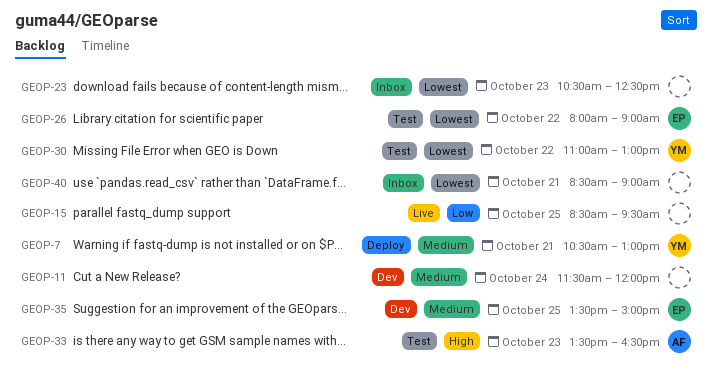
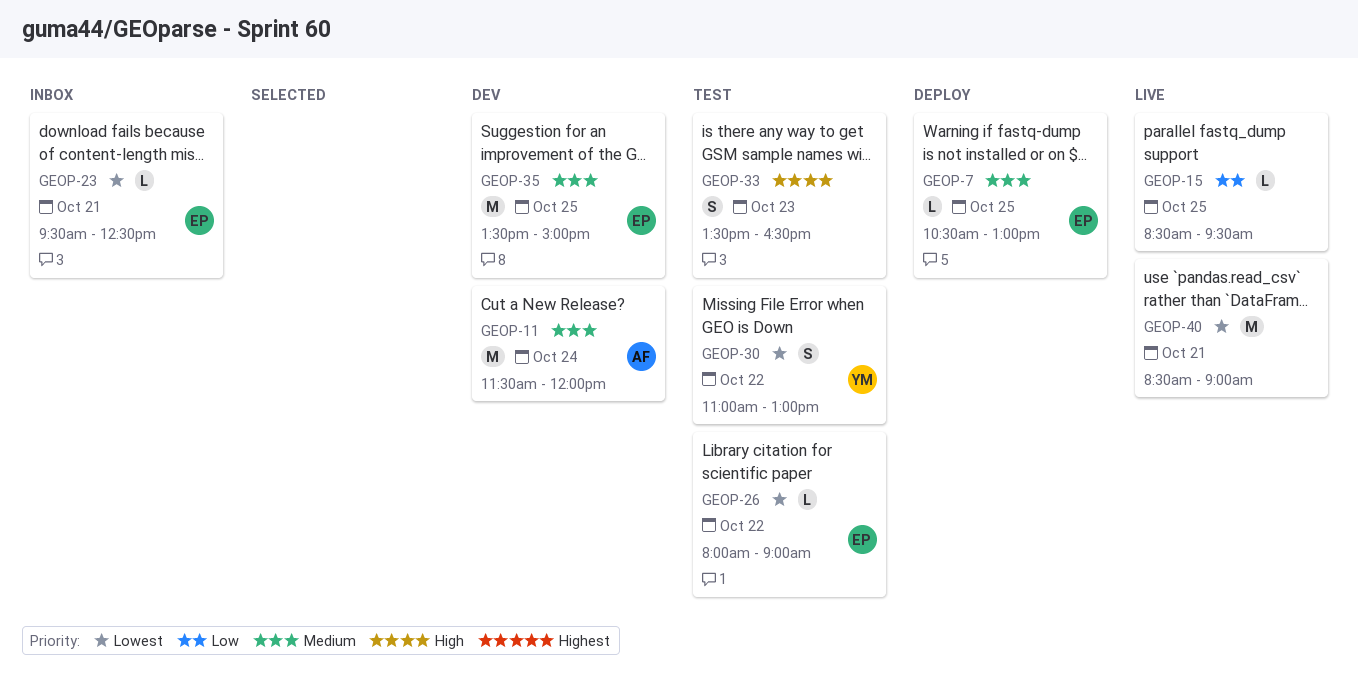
GEOP-7, owner: YM -> EP
GEOP-7, day: Oct 21 -> Oct 25
GEOP-11, owner: none -> AF
GEOP-23, owner: none -> EP
GEOP-23, day: Oct 23 -> Oct 21
GEOP-23, begins: 10:30 -> 09:30
GEOP-33, owner: AF -> none
GEOP-40, status: Inbox -> Live

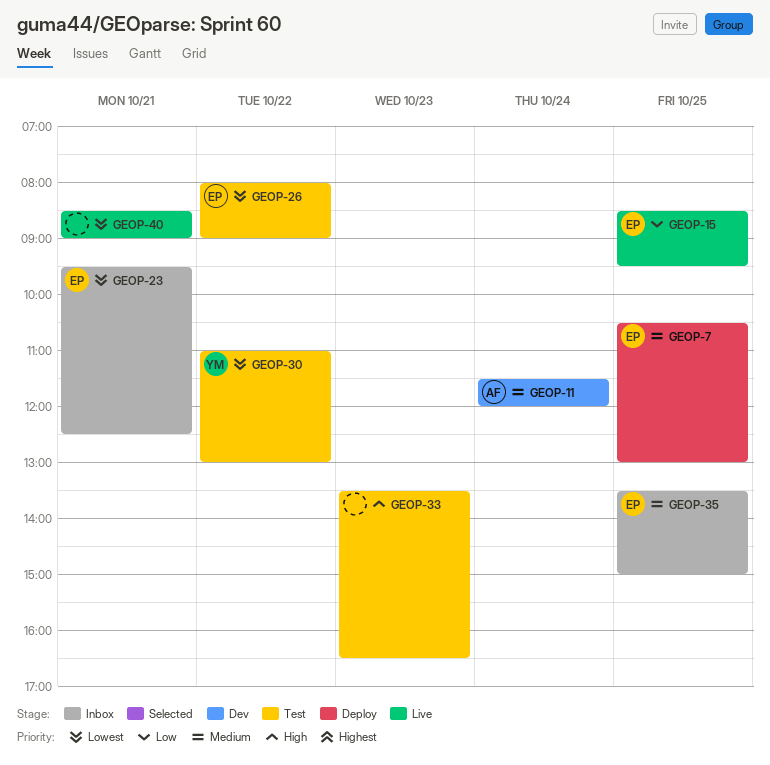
GEOP-15, owner: none -> EP
GEOP-35, status: Dev -> Inbox

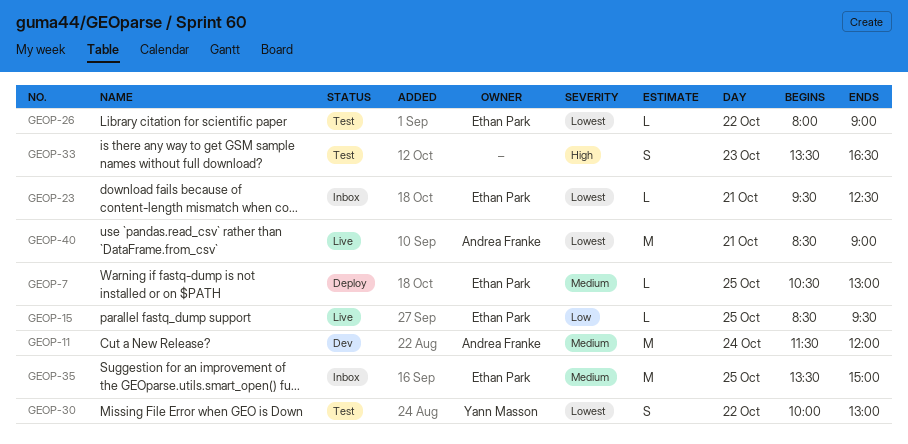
GEOP-30, begins: 11:00 -> 10:00
GEOP-40, owner: none -> Andrea Franke

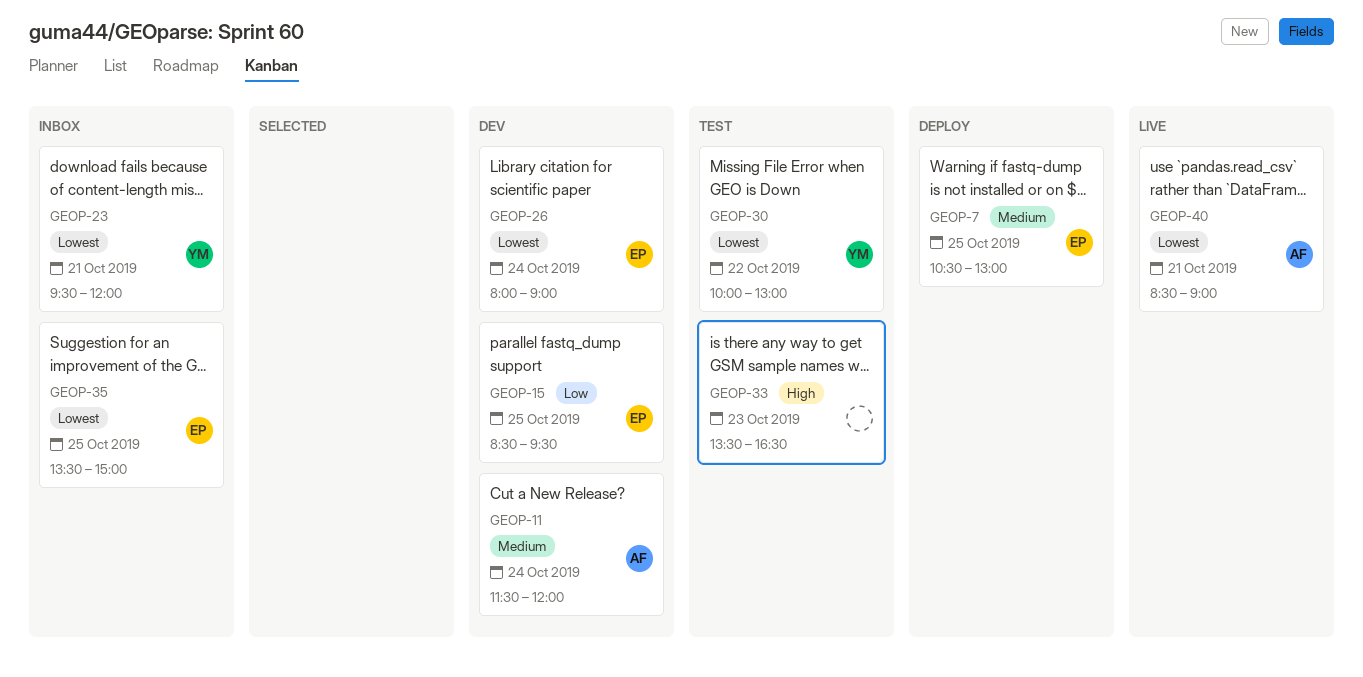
GEOP-15, status: Live -> Dev
GEOP-23, owner: Ethan Park -> Yann Masson
GEOP-23, ends: 12:30 -> 12:00
GEOP-26, status: Test -> Dev
GEOP-26, day: Oct 22 -> Oct 24
GEOP-35, priority: Medium -> Lowest

